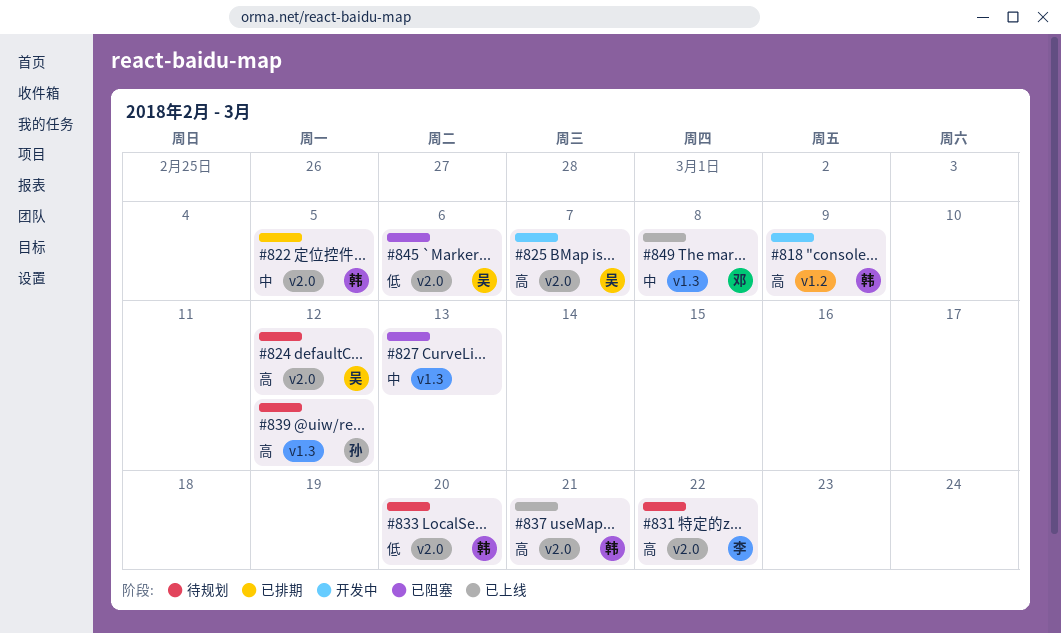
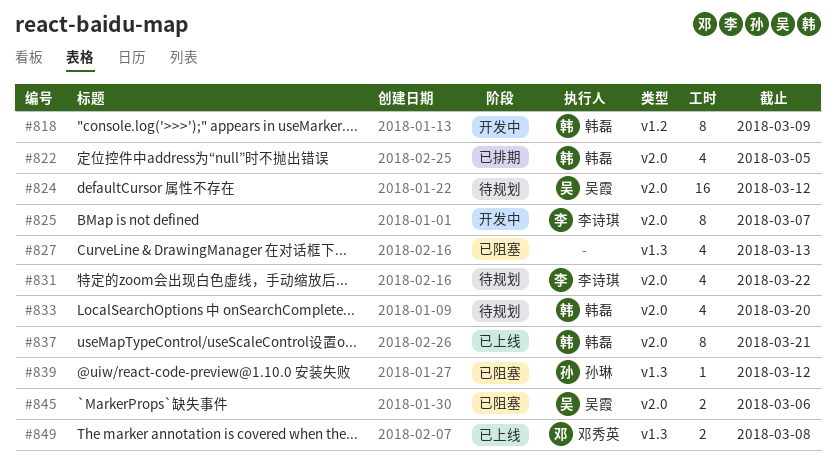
#825, owner: 吴霞 -> 李诗琪
#839, status: 待规划 -> 已阻塞

